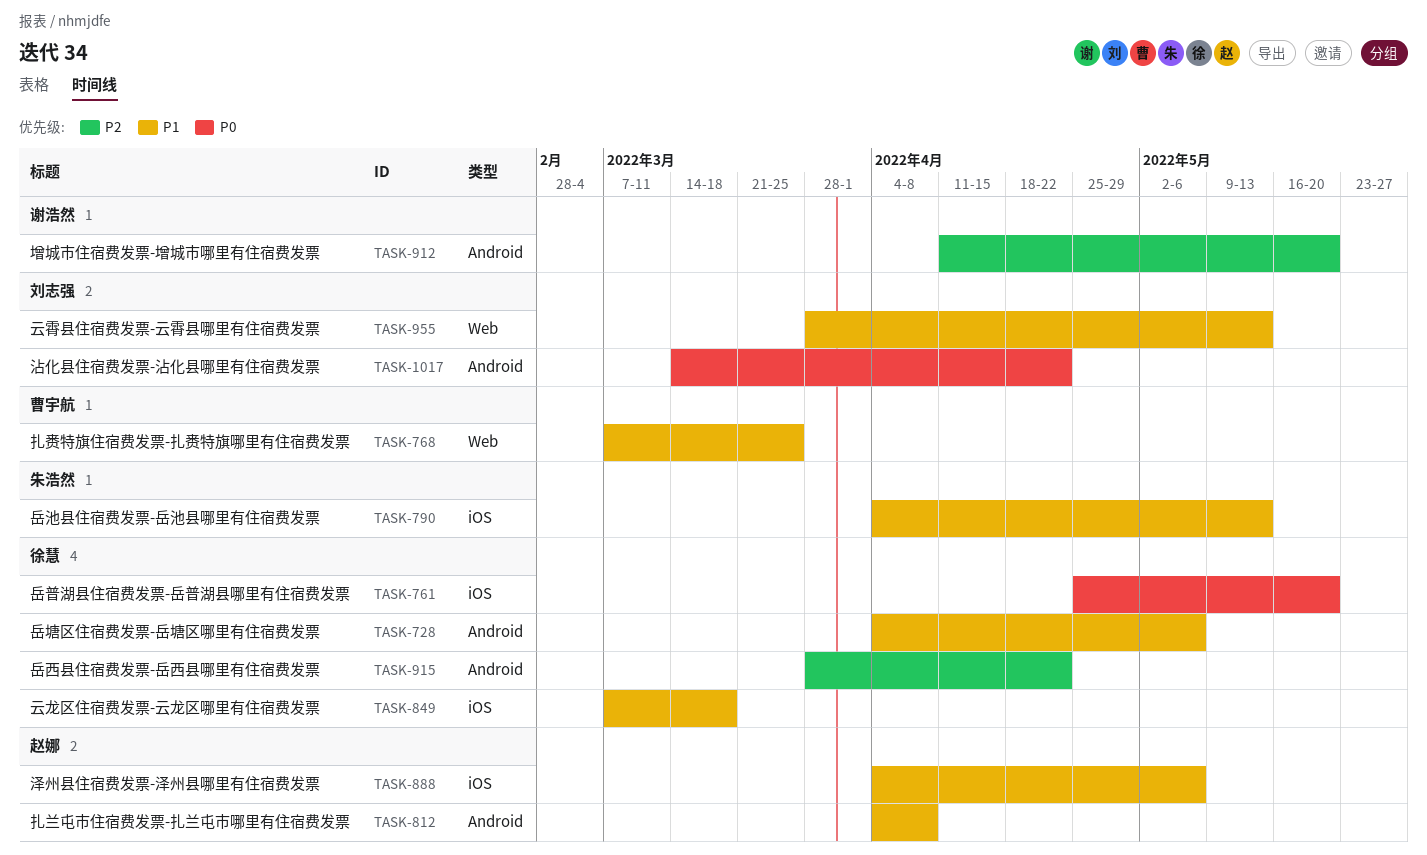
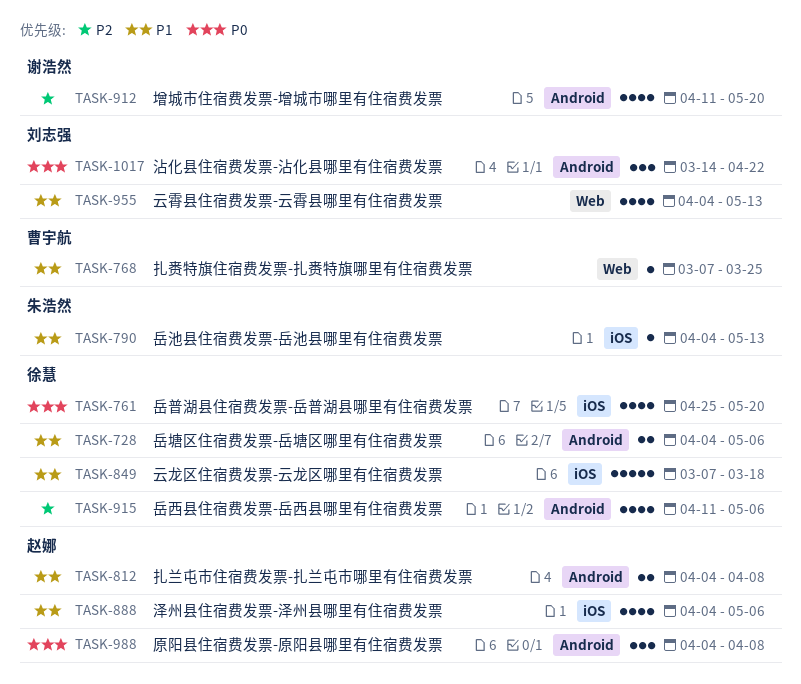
TASK-915, start: Mar 28 -> Apr 11
TASK-915, due: Apr 22 -> May 6
TASK-955, start: Mar 28 -> Apr 4
TASK-988: none -> present

